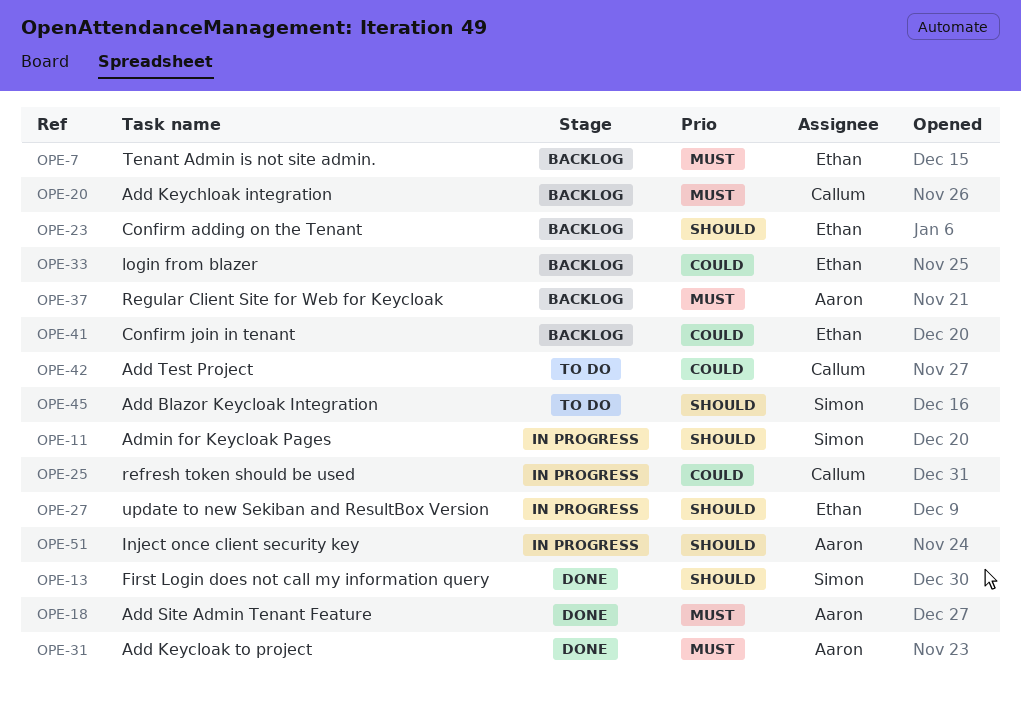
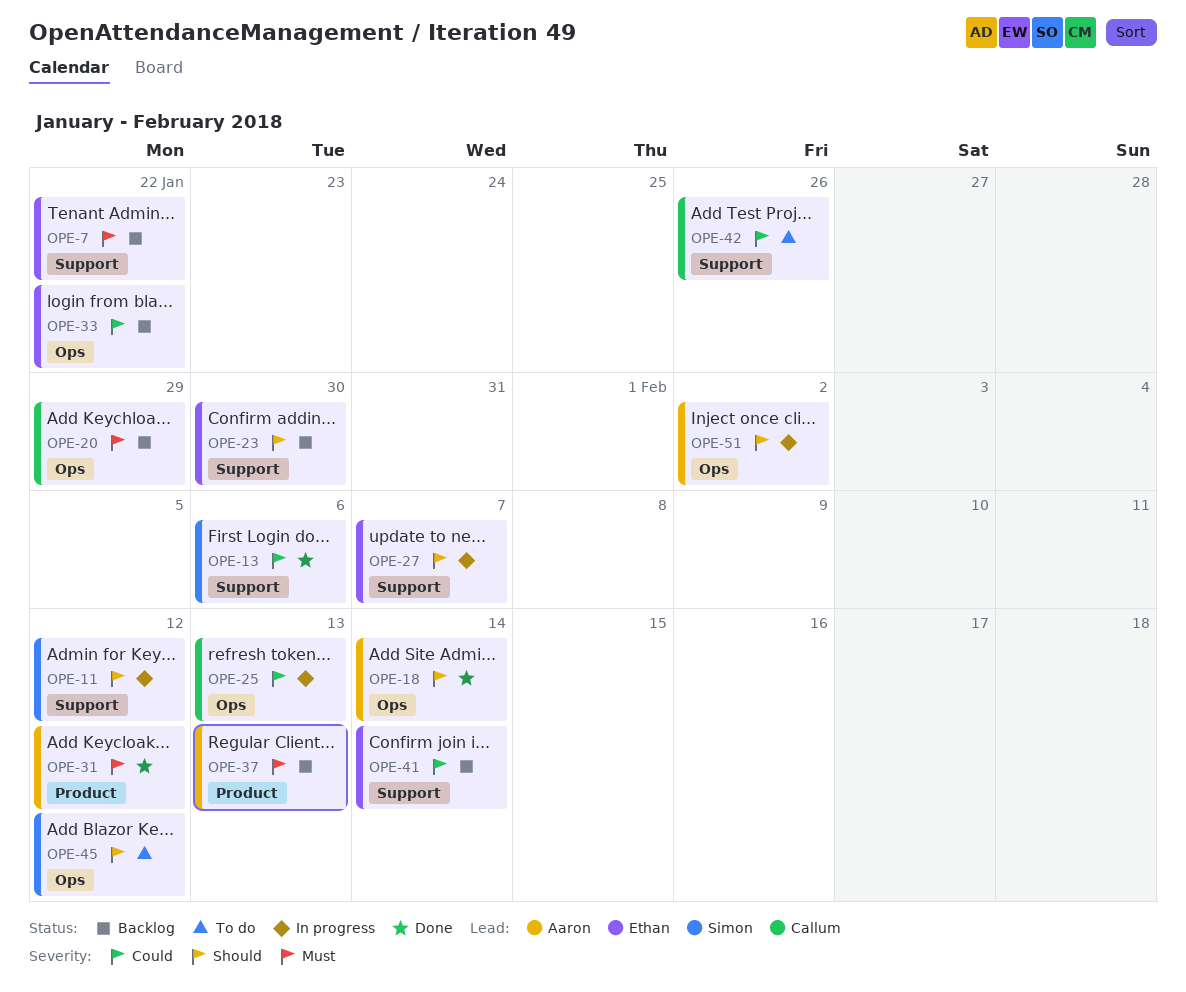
OPE-13, priority: Should -> Could
OPE-18, priority: Must -> Should

